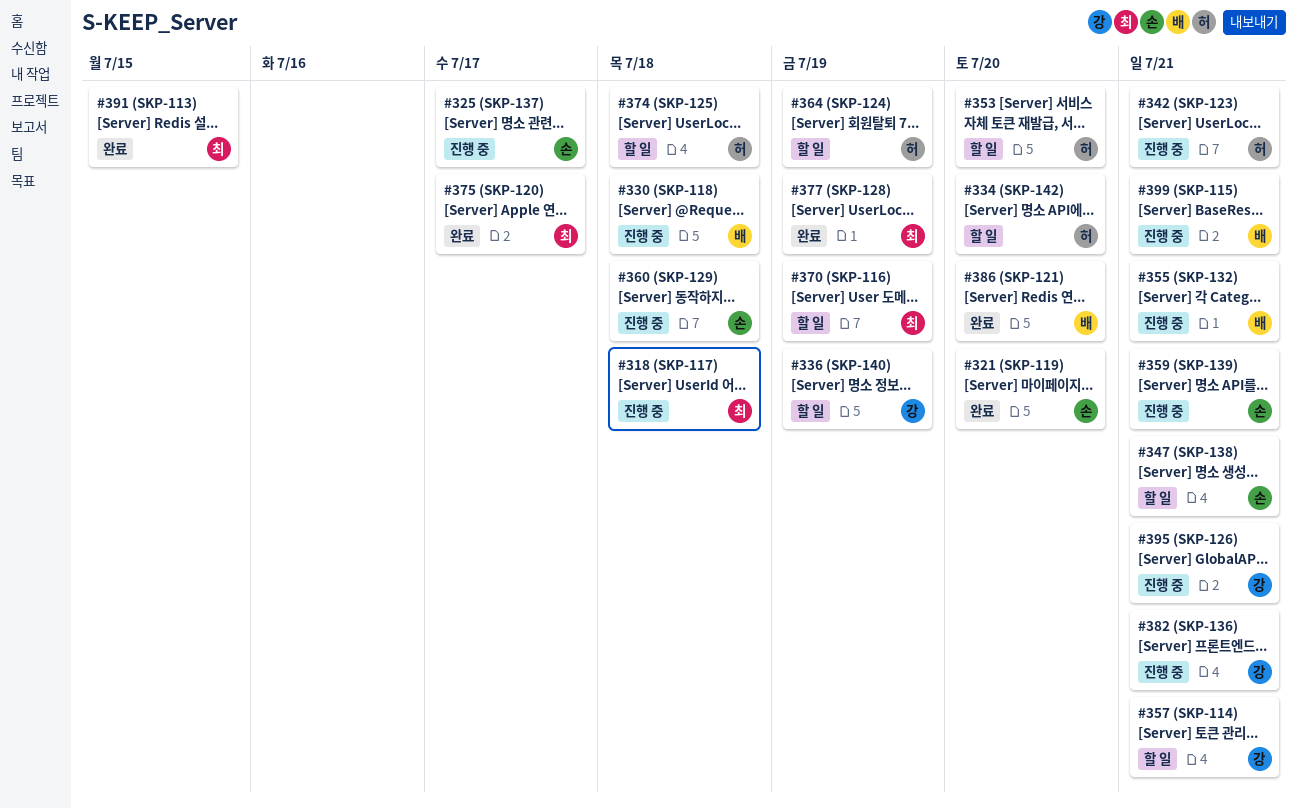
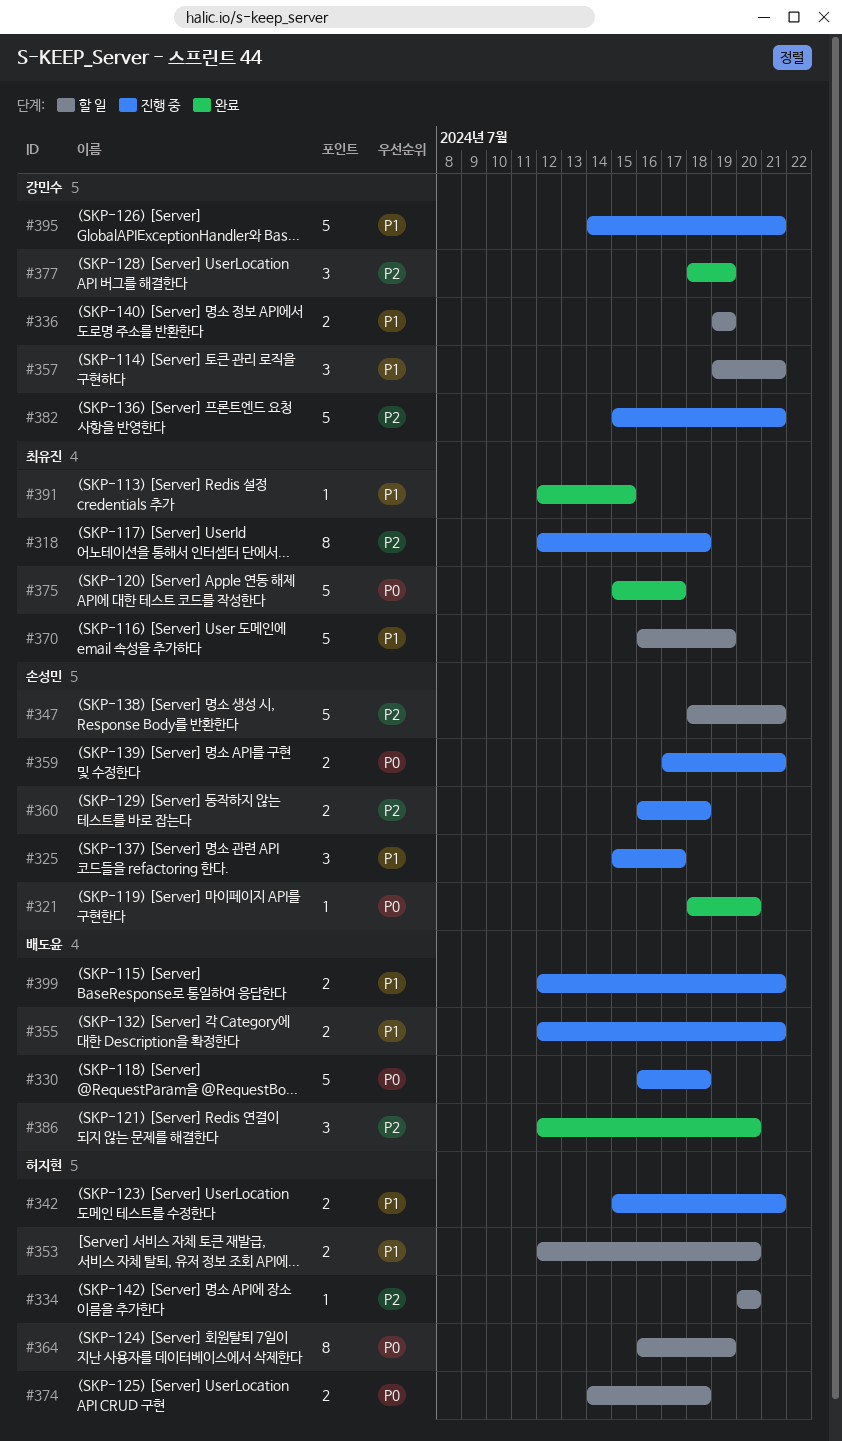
#377, owner: 최유진 -> 강민수

